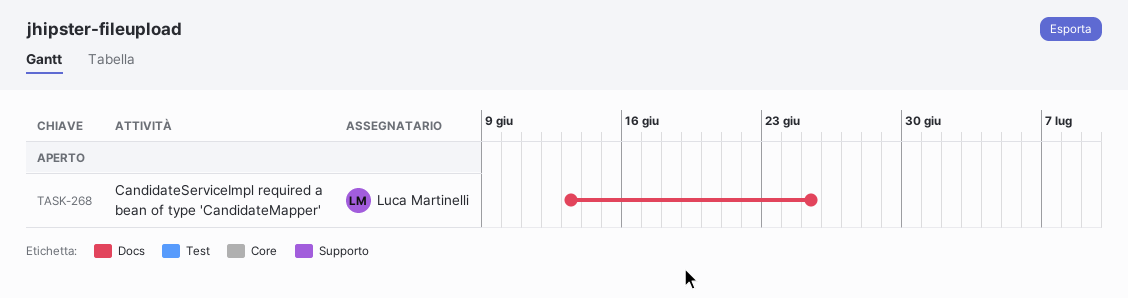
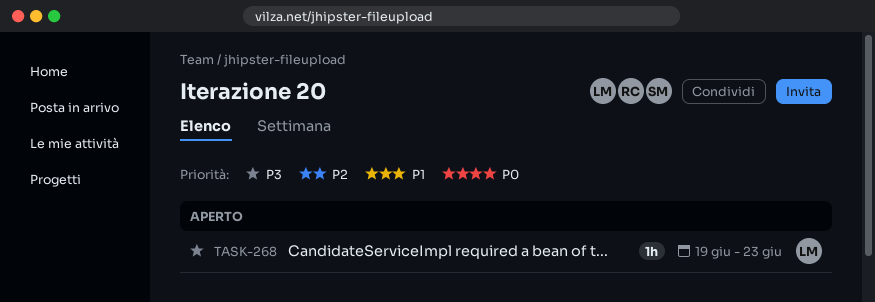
TASK-268, start: Jun 13 -> Jun 19
TASK-268, due: Jun 25 -> Jun 23

